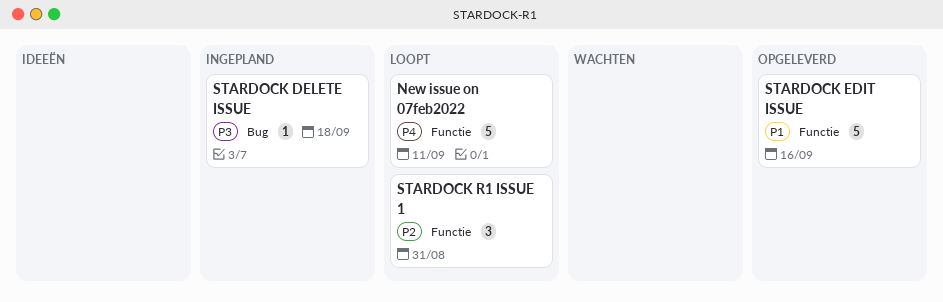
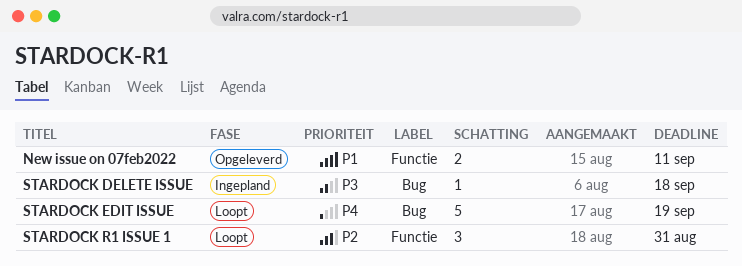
New issue on 07feb2022, status: Loopt -> Opgeleverd
New issue on 07feb2022, priority: P4 -> P1
New issue on 07feb2022, estimate: 5 -> 2
STARDOCK EDIT ISSUE, status: Opgeleverd -> Loopt
STARDOCK EDIT ISSUE, priority: P1 -> P4
STARDOCK EDIT ISSUE, label: Functie -> Bug
STARDOCK EDIT ISSUE, due: Sep 16 -> Sep 19

